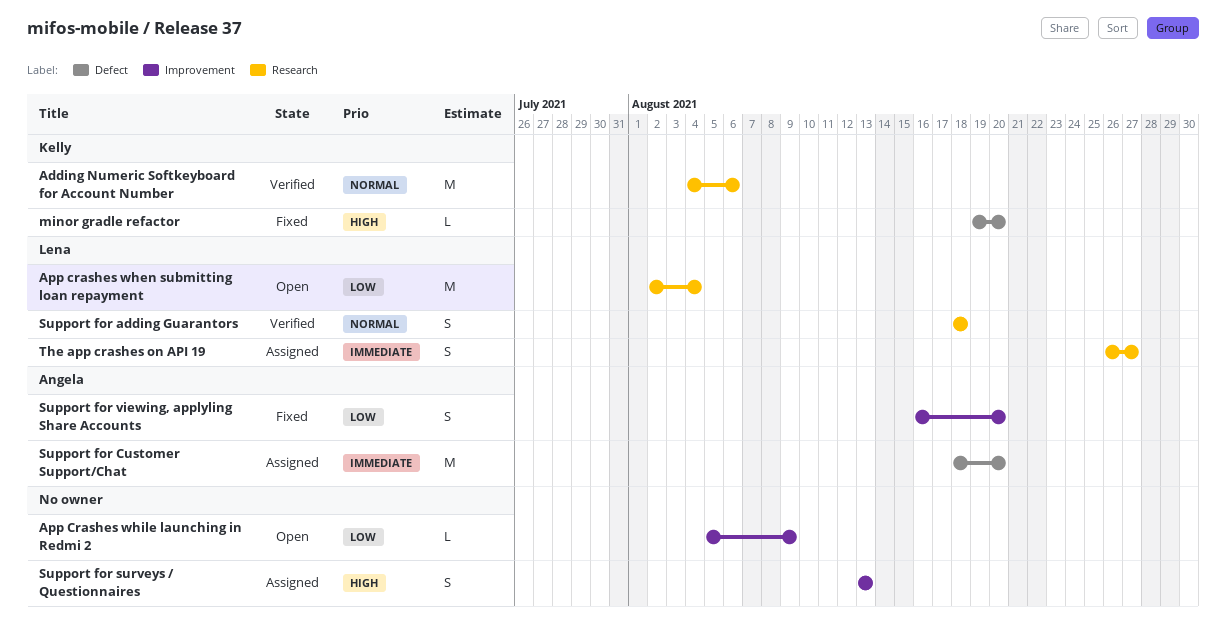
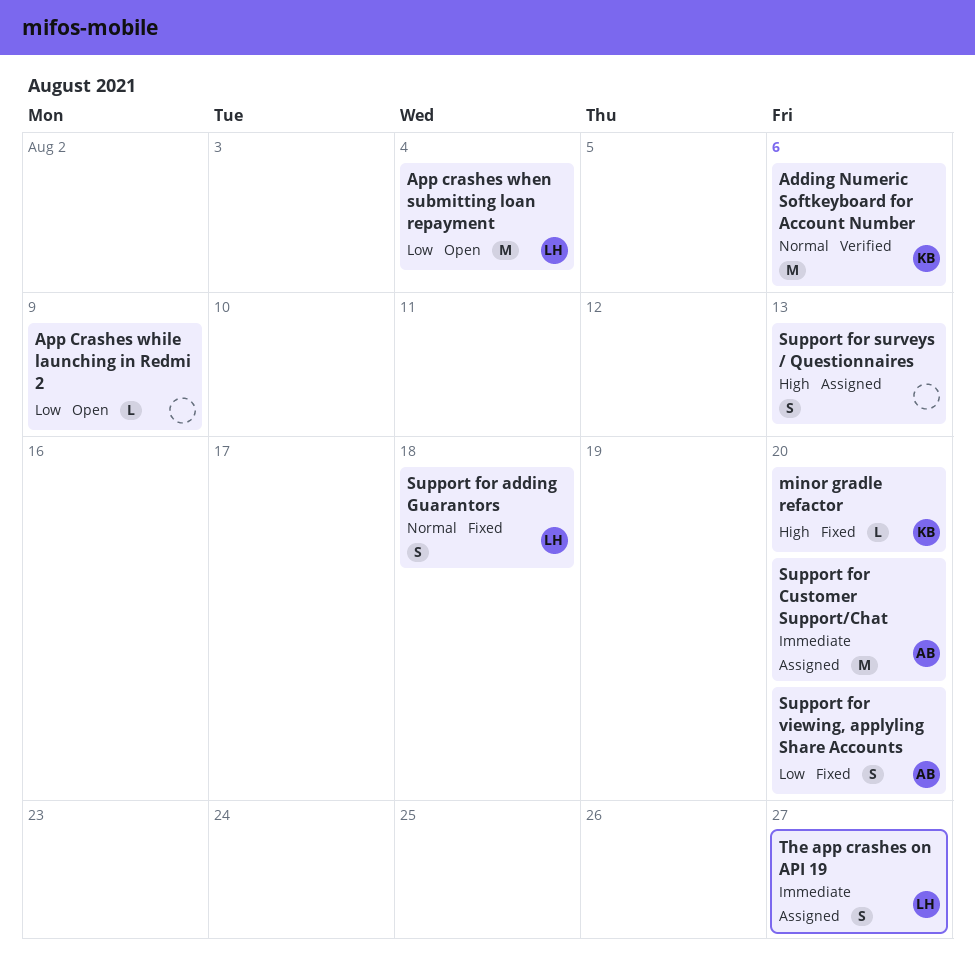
Support for adding Guarantors, status: Verified -> Fixed

